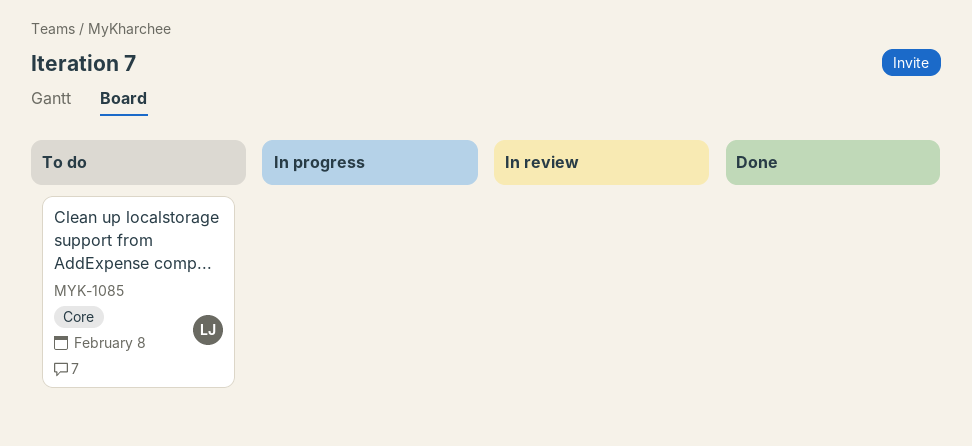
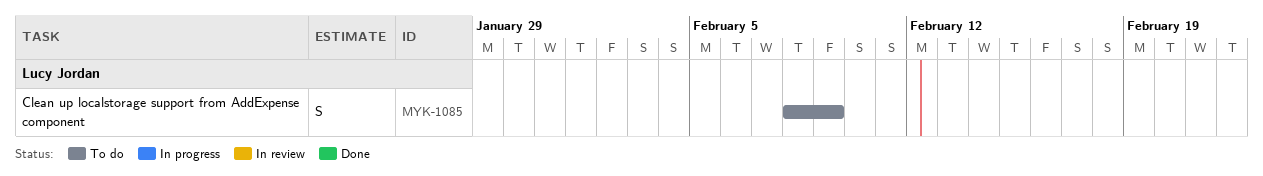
MYK-1085, due: Feb 8 -> Feb 9

